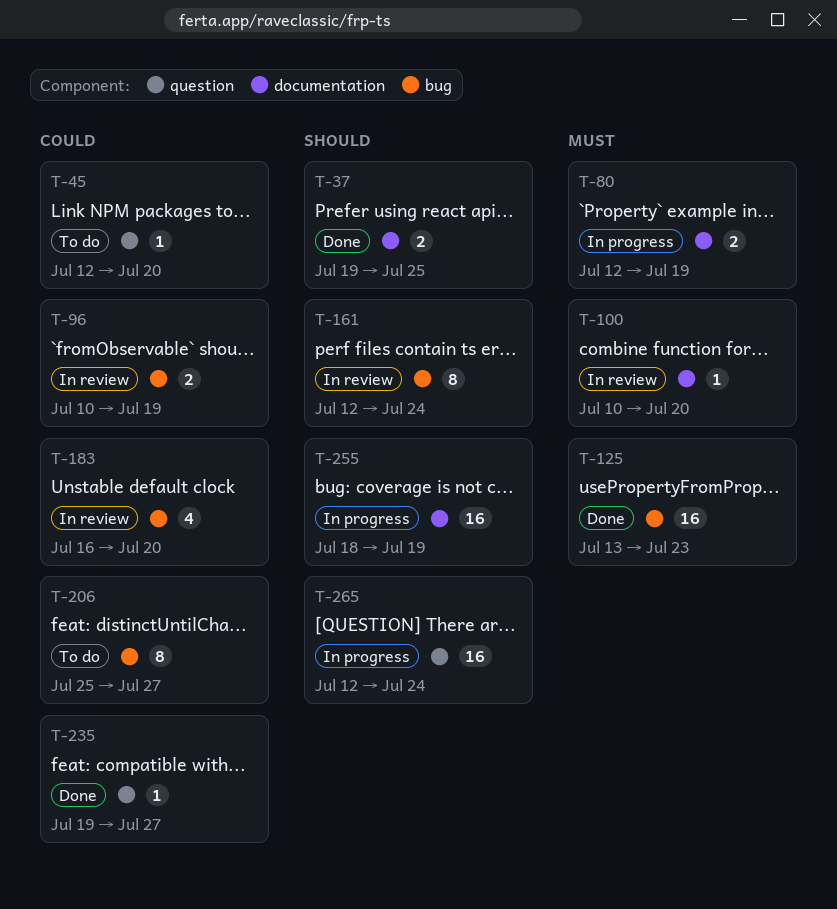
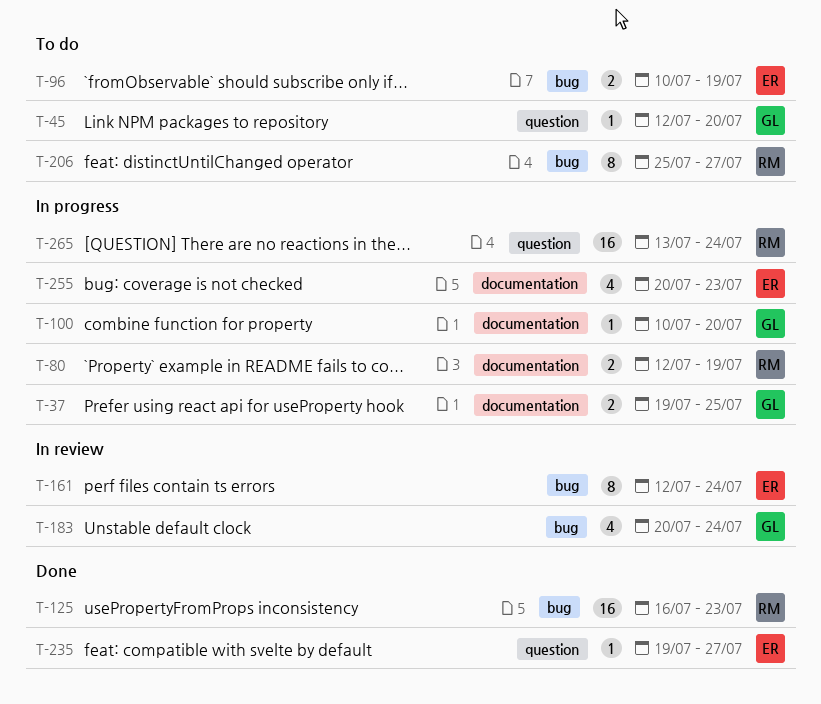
T-37, status: Done -> In progress
T-96, status: In review -> To do
T-100, status: In review -> In progress
T-125, start: Jul 13 -> Jul 16
T-183, start: Jul 16 -> Jul 20
T-183, due: Jul 20 -> Jul 24
T-255, estimate: 16 -> 4
T-255, start: Jul 18 -> Jul 20
T-255, due: Jul 19 -> Jul 23
T-265, start: Jul 12 -> Jul 13

